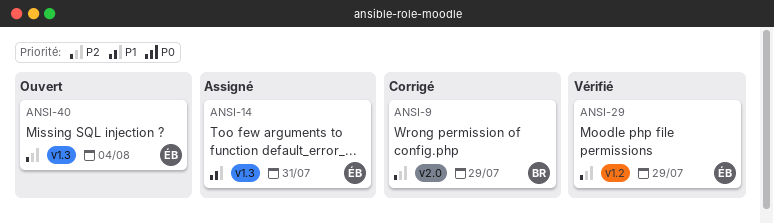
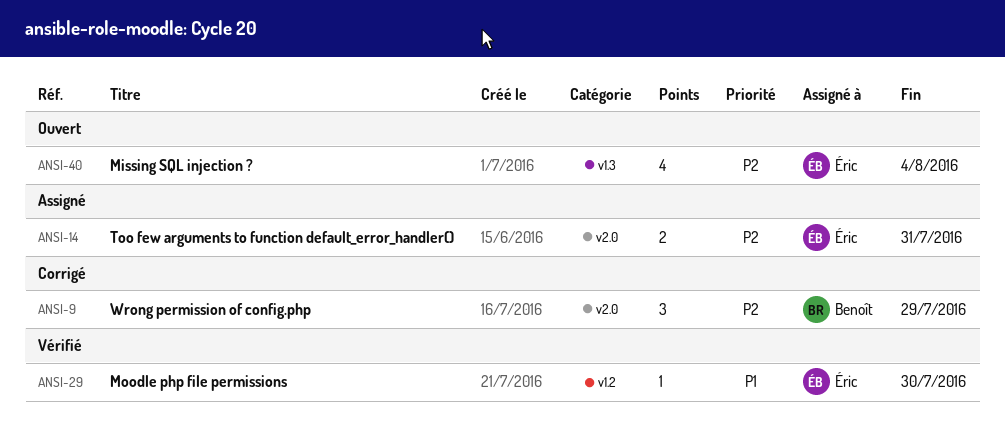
ANSI-14, priority: P1 -> P2
ANSI-14, label: v1.3 -> v2.0
ANSI-29, priority: P2 -> P1
ANSI-29, due: Jul 29 -> Jul 30

